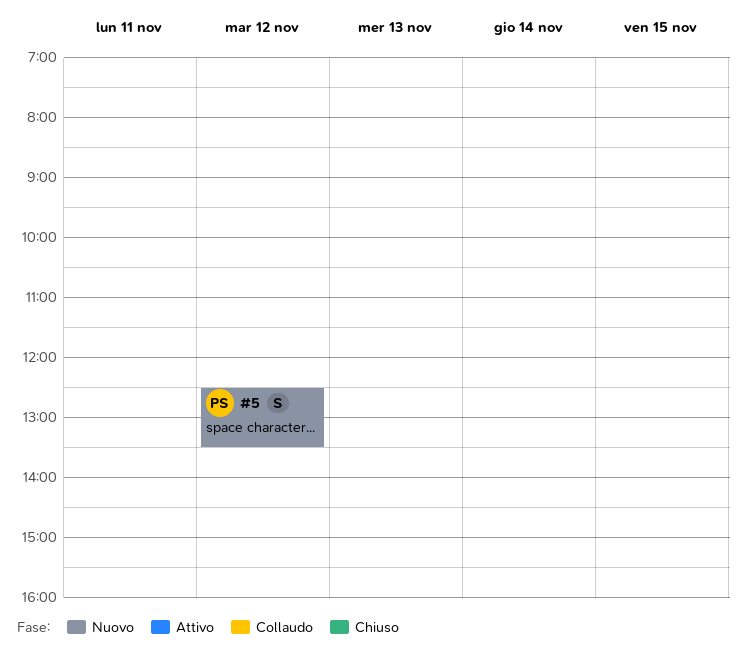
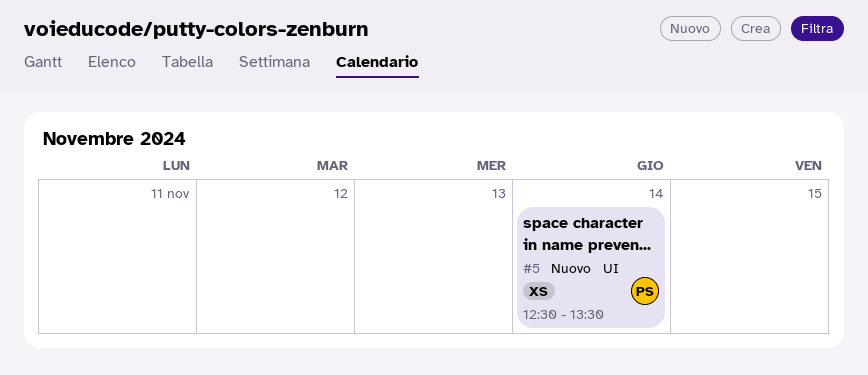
#5, estimate: S -> XS
#5, day: Nov 12 -> Nov 14

